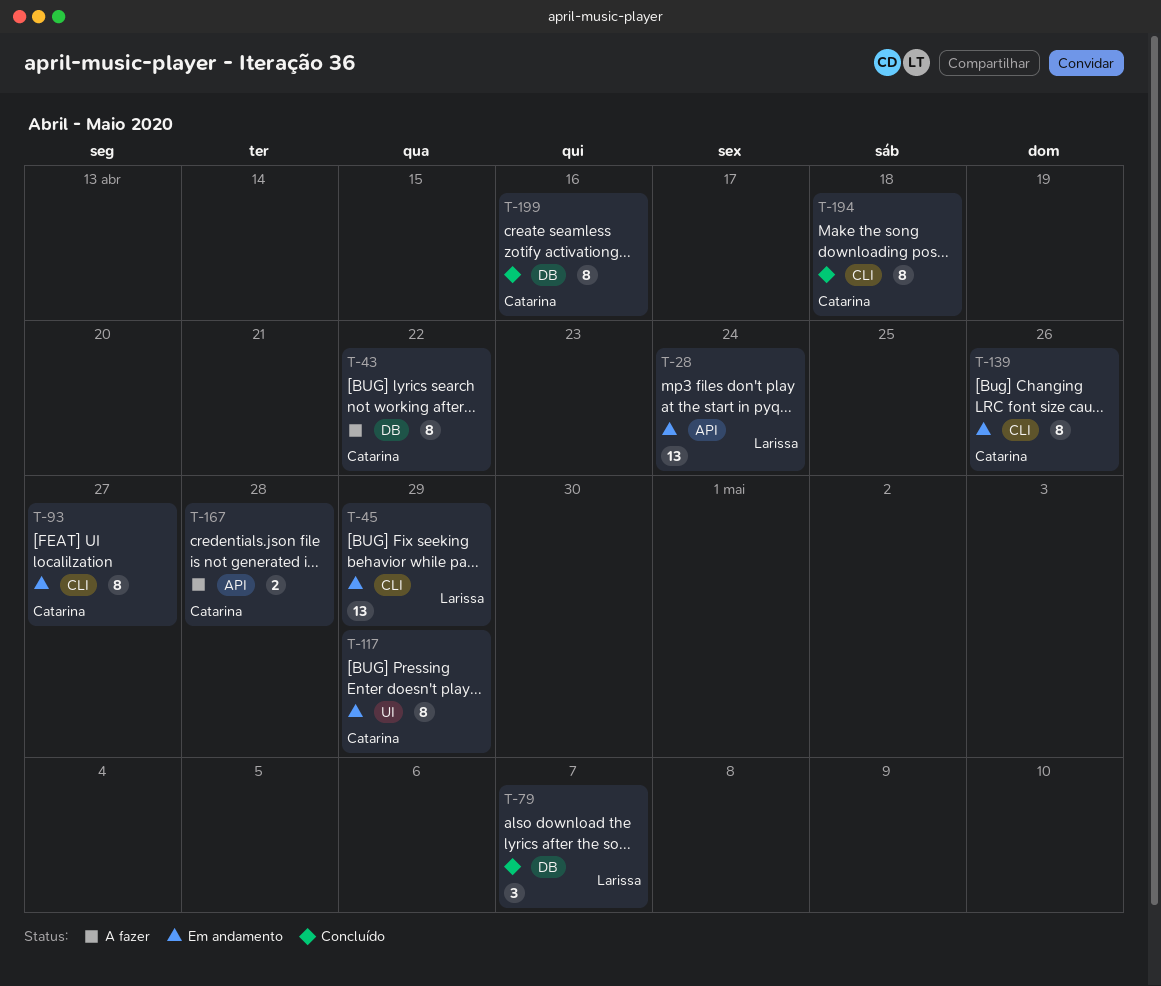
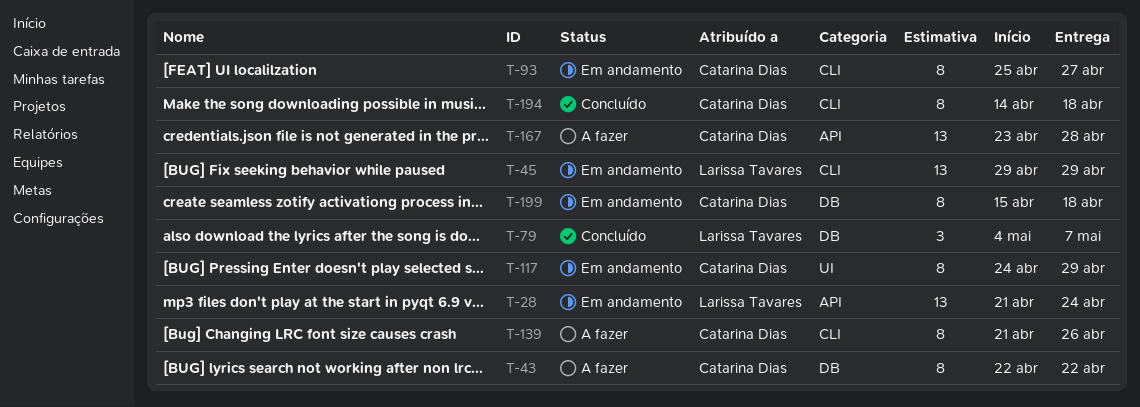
T-139, status: Em andamento -> A fazer
T-167, estimate: 2 -> 13
T-199, status: Concluído -> Em andamento
T-199, due: Apr 16 -> Apr 18

